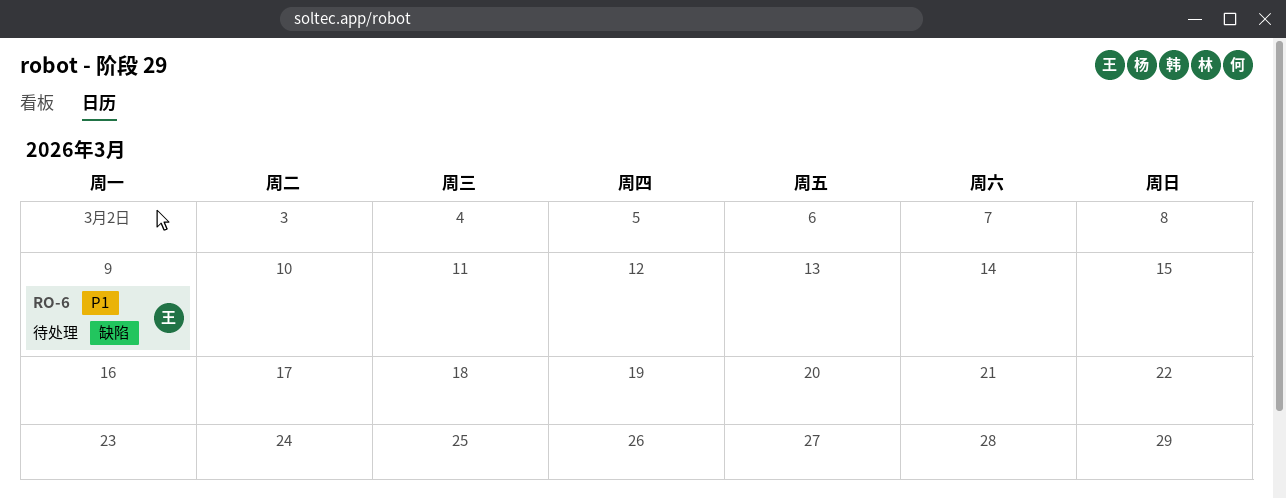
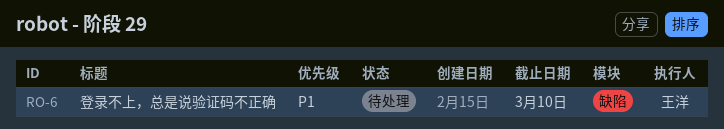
RO-6, due: Mar 9 -> Mar 10

